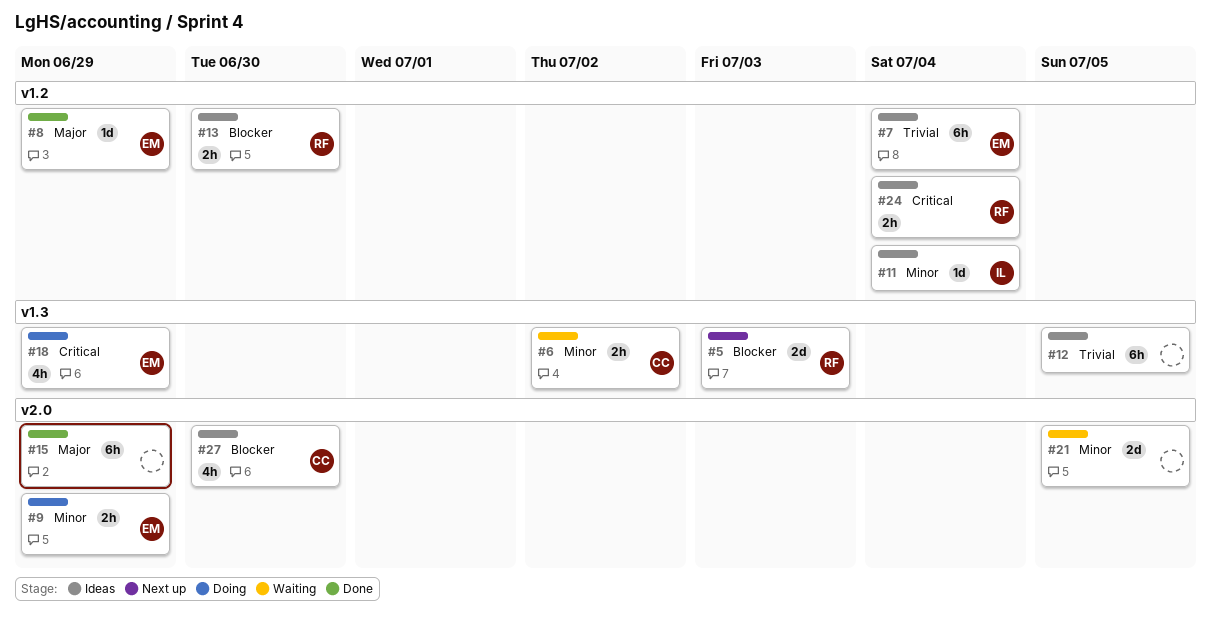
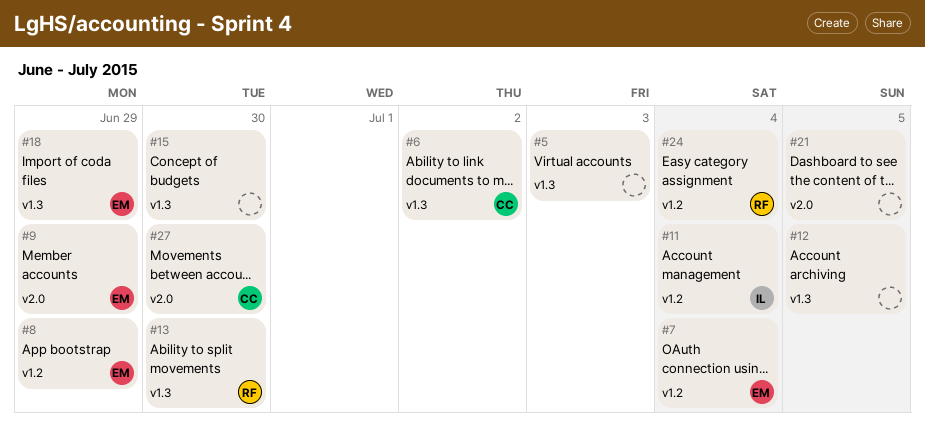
#5, owner: RF -> none
#13, label: v1.2 -> v1.3
#15, label: v2.0 -> v1.3
#15, due: Jun 29 -> Jun 30

